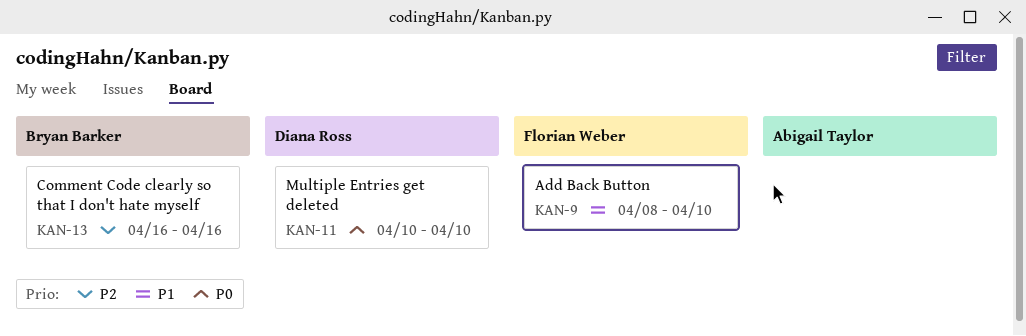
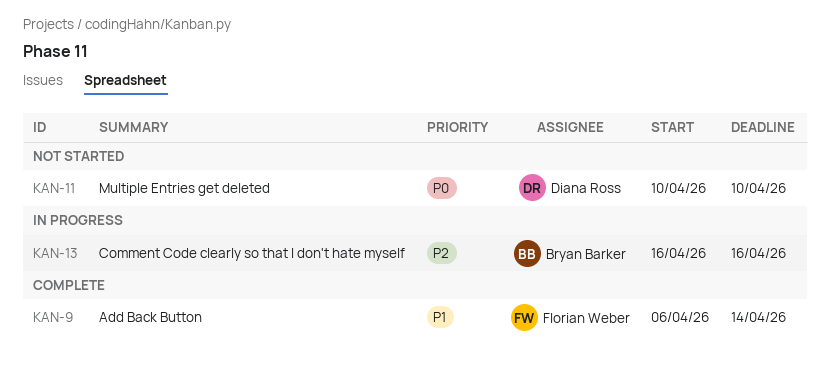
KAN-9, start: Apr 8 -> Apr 6
KAN-9, due: Apr 10 -> Apr 14

